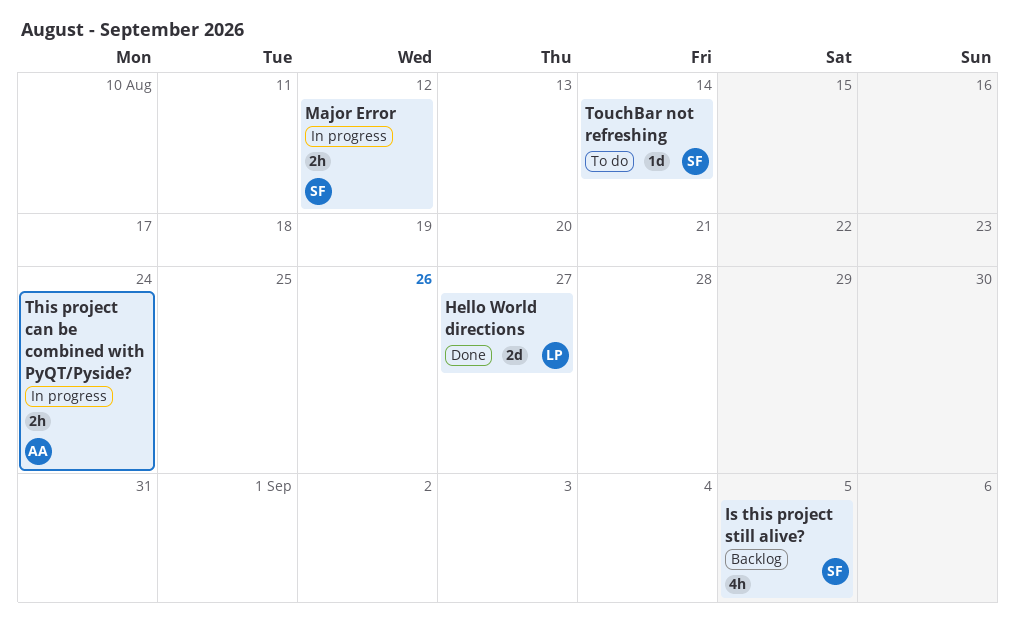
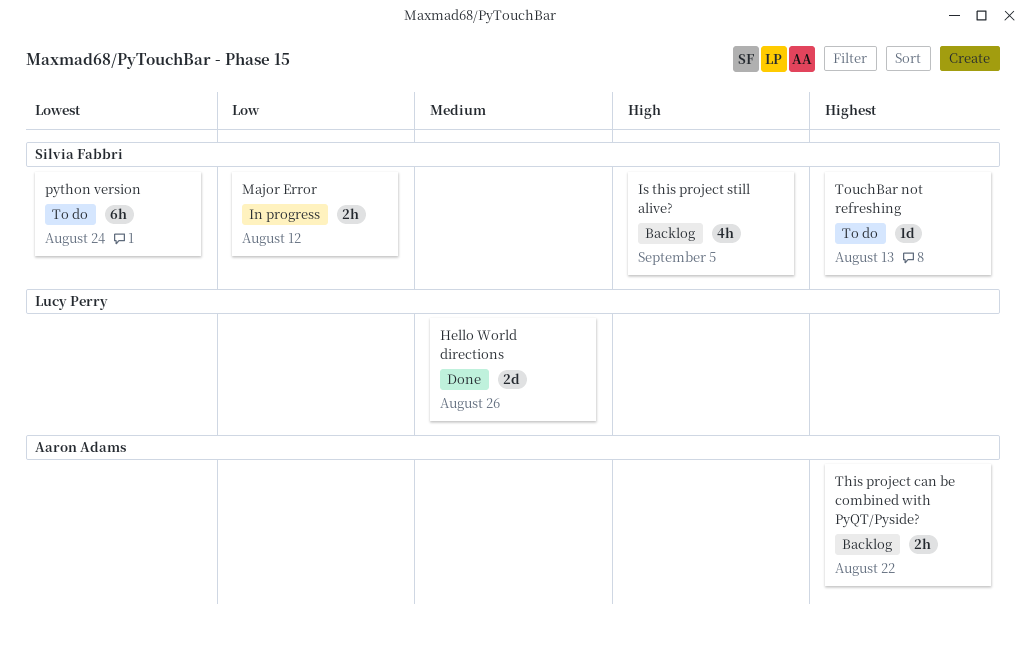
Hello World directions, due: Aug 27 -> Aug 26
python version: none -> present
This project can be combined with PyQT/Pyside?, status: In progress -> Backlog
This project can be combined with PyQT/Pyside?, due: Aug 24 -> Aug 22
TouchBar not refreshing, due: Aug 14 -> Aug 13

